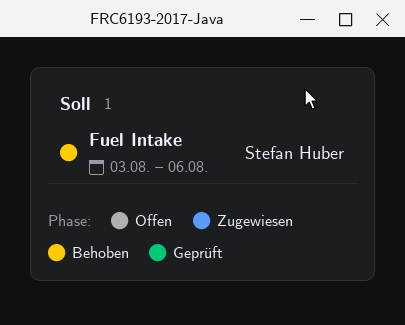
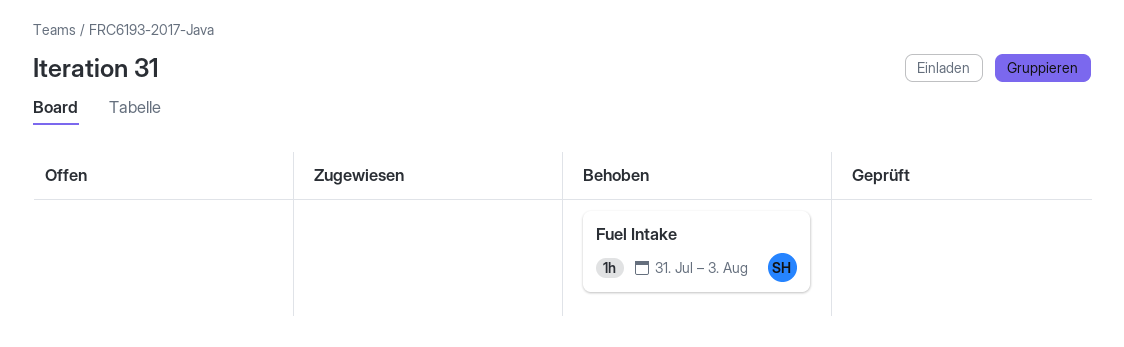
Fuel Intake, start: Aug 3 -> Jul 31
Fuel Intake, due: Aug 6 -> Aug 3

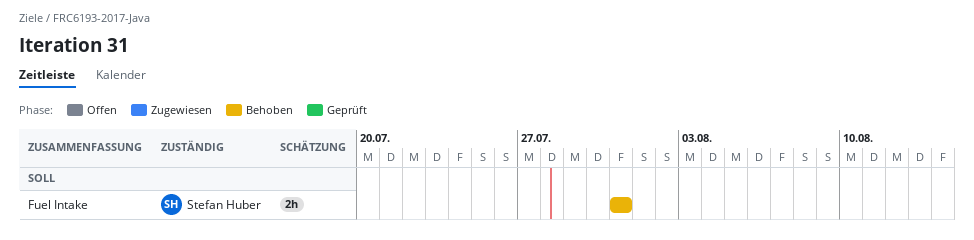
Fuel Intake, estimate: 1h -> 2h
Fuel Intake, due: Aug 3 -> Jul 31

